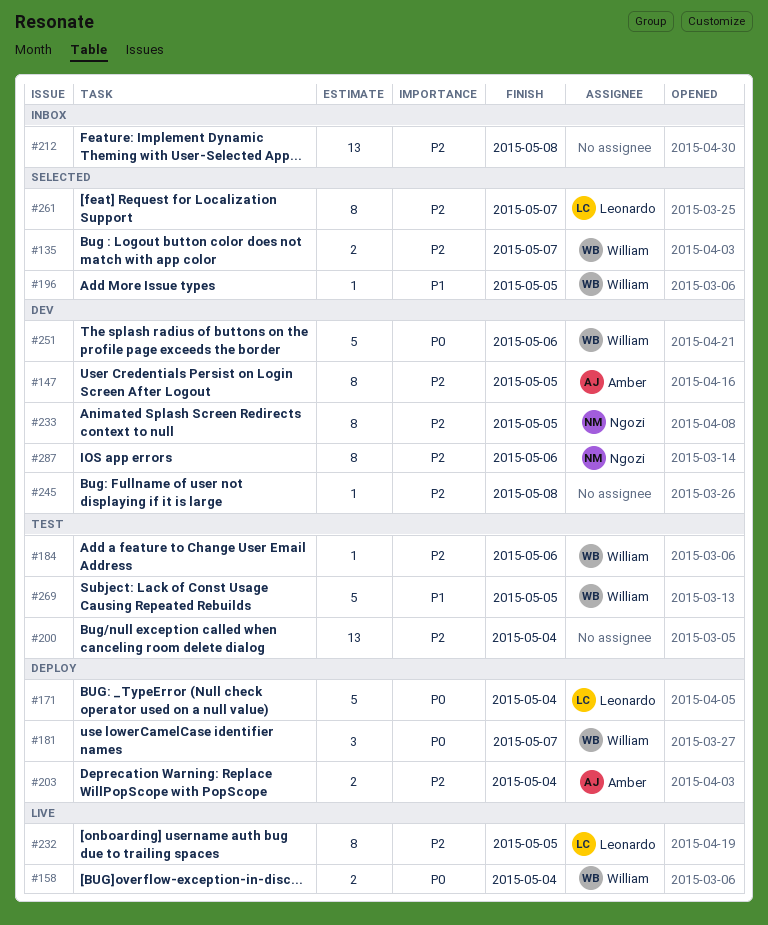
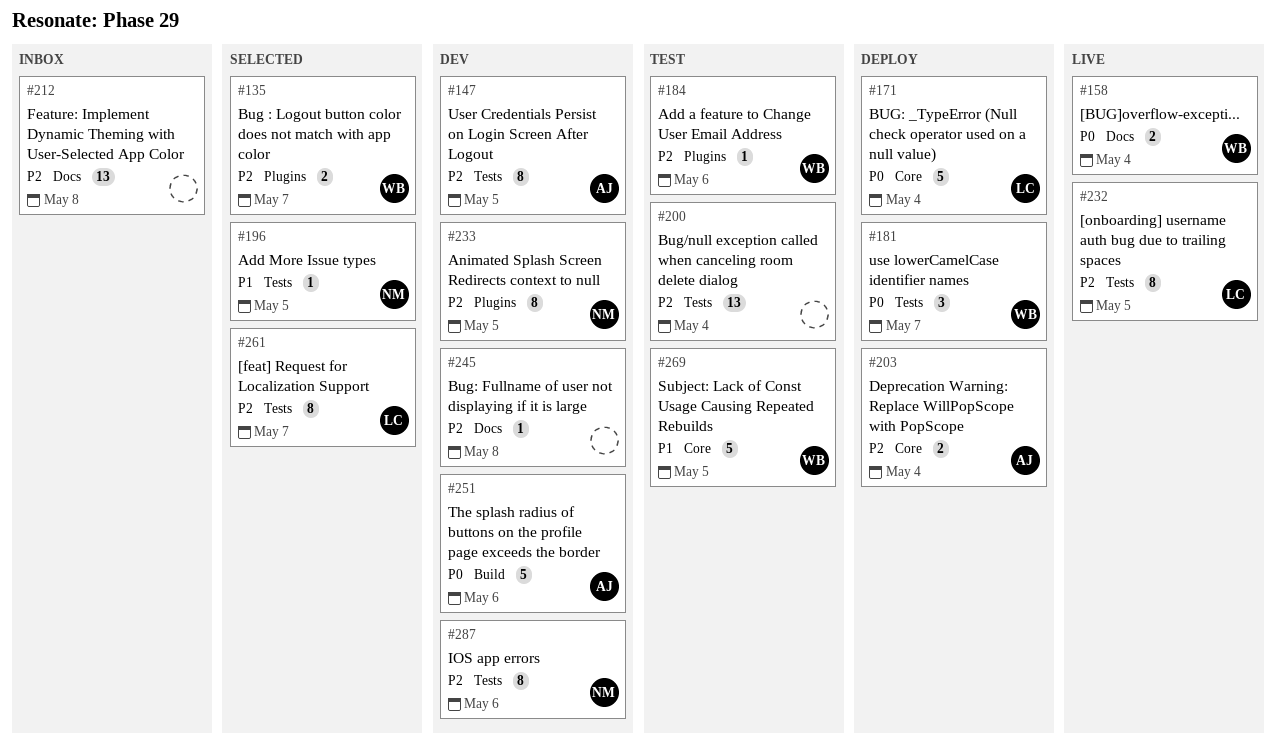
#196, owner: William -> Ngozi
#251, owner: William -> Amber

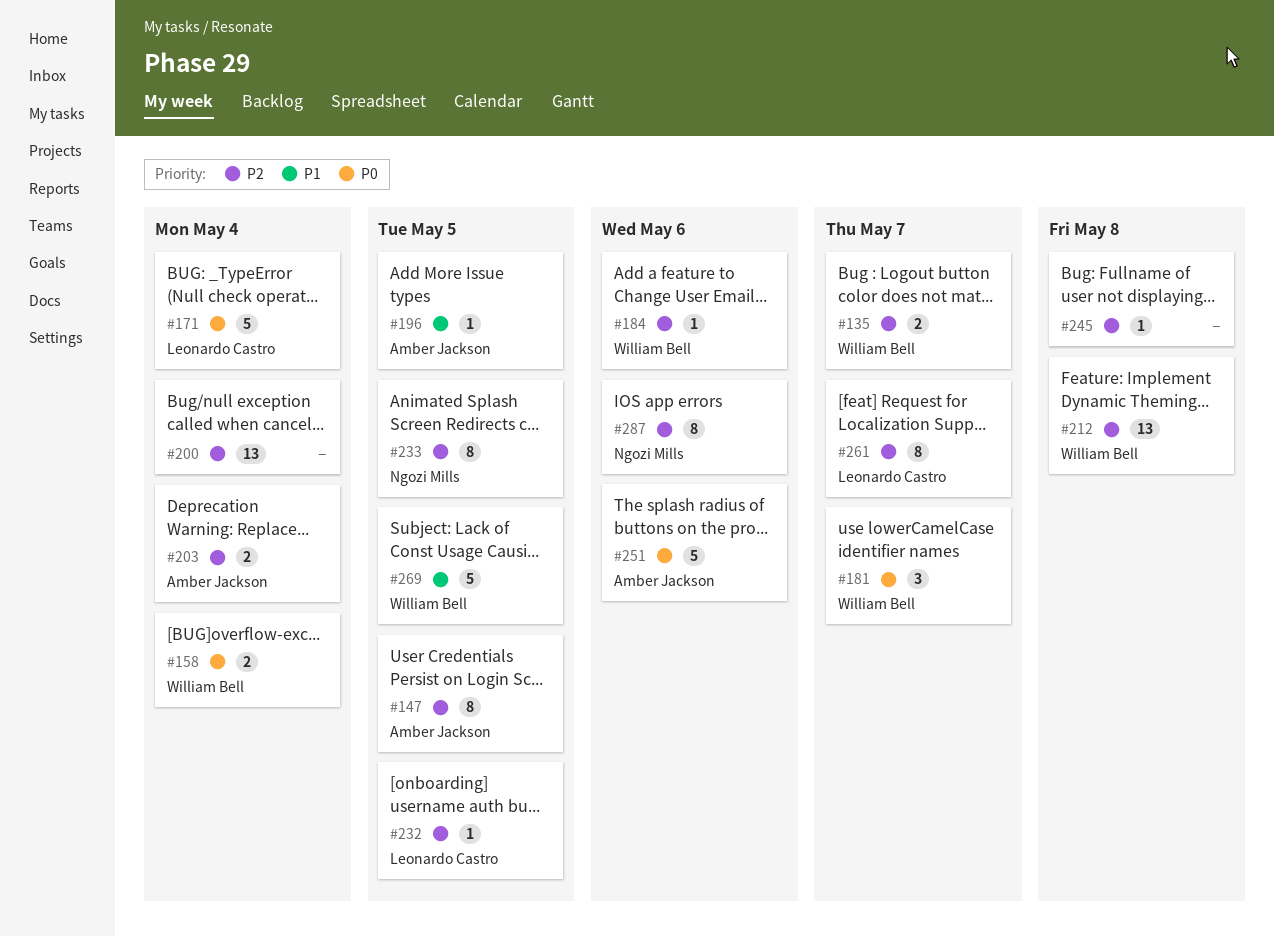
#196, owner: Ngozi Mills -> Amber Jackson
#212, owner: none -> William Bell
#232, estimate: 8 -> 1

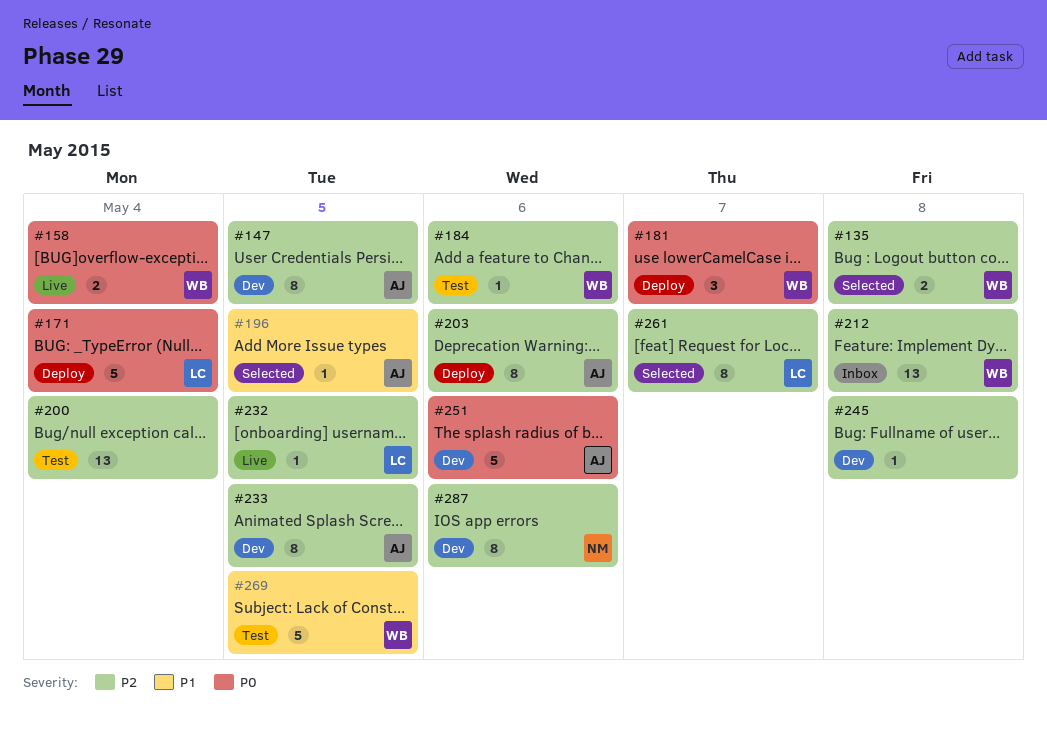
#135, due: May 7 -> May 8
#203, estimate: 2 -> 8
#203, due: May 4 -> May 6
#233, owner: Ngozi Mills -> Amber Jackson

